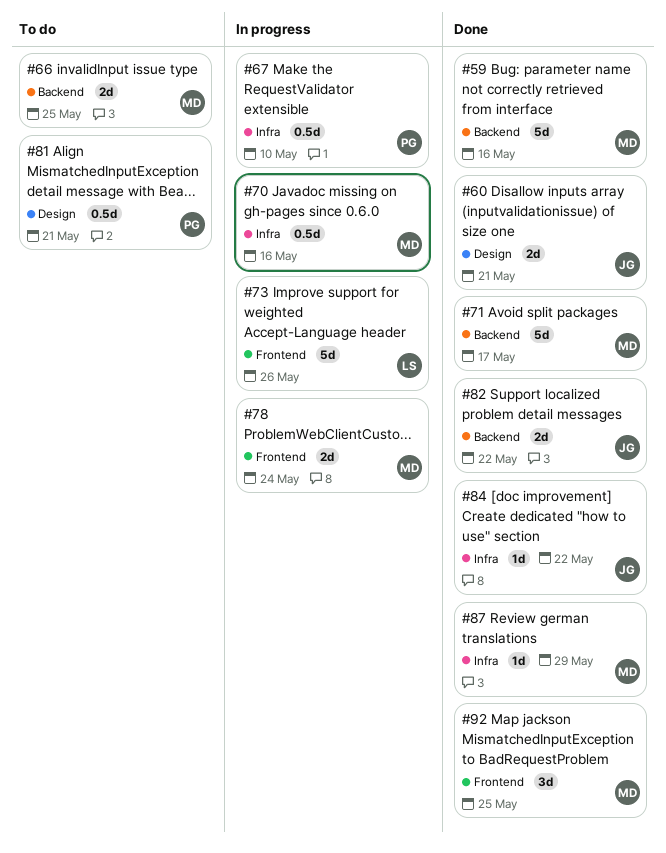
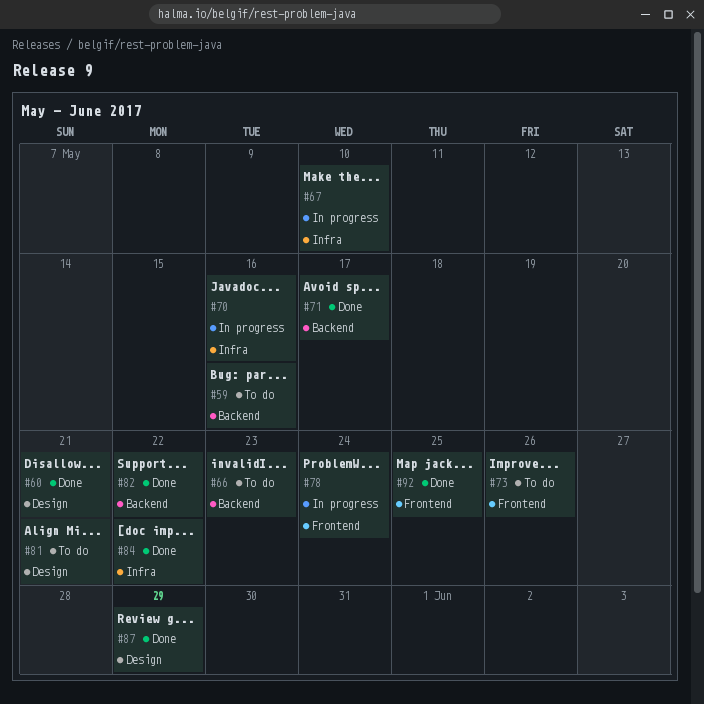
#59, status: Done -> To do
#66, due: May 25 -> May 23
#73, status: In progress -> To do
#87, label: Infra -> Design

